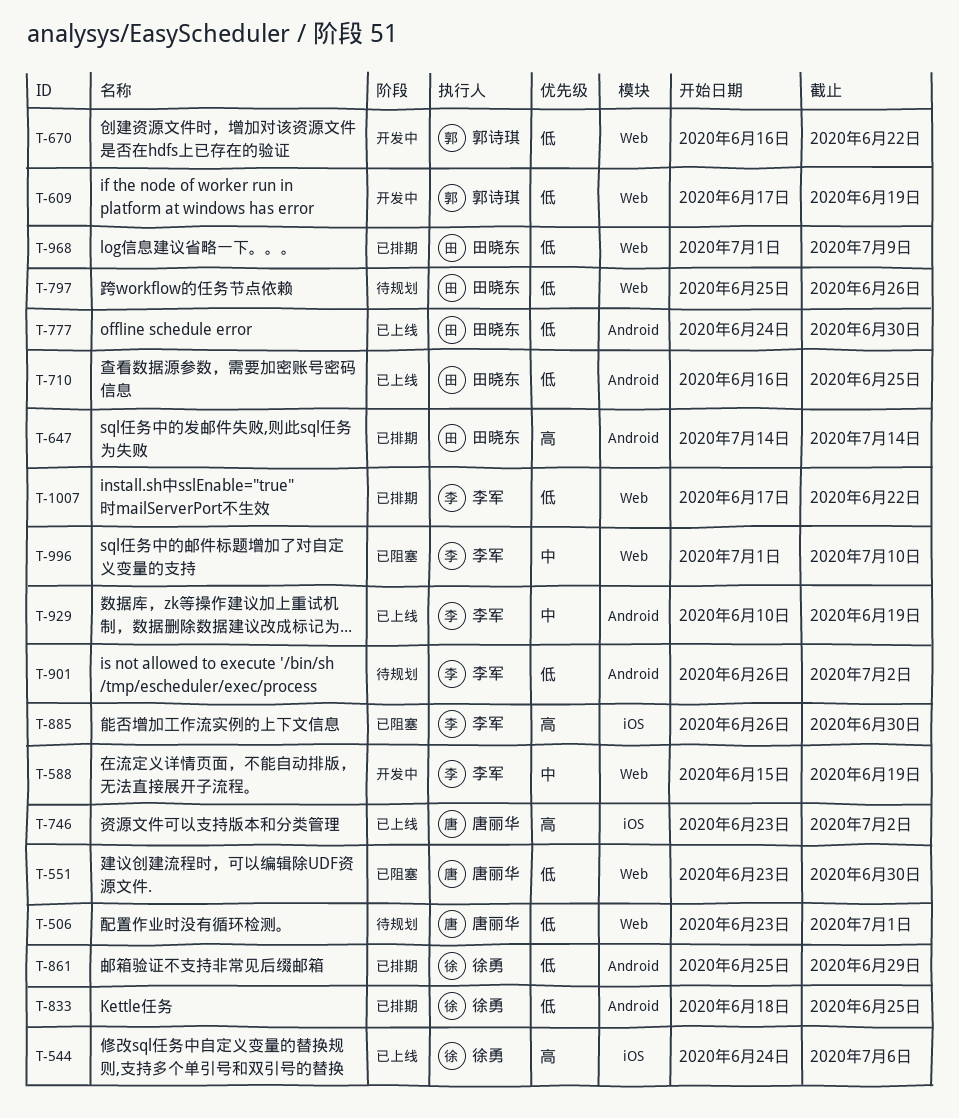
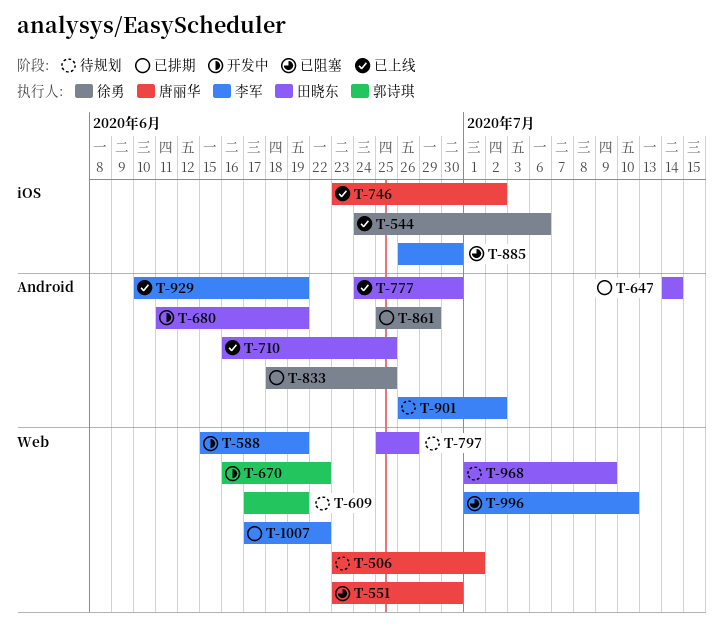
T-609, status: 开发中 -> 待规划
T-680: none -> present
T-968, status: 已排期 -> 待规划

